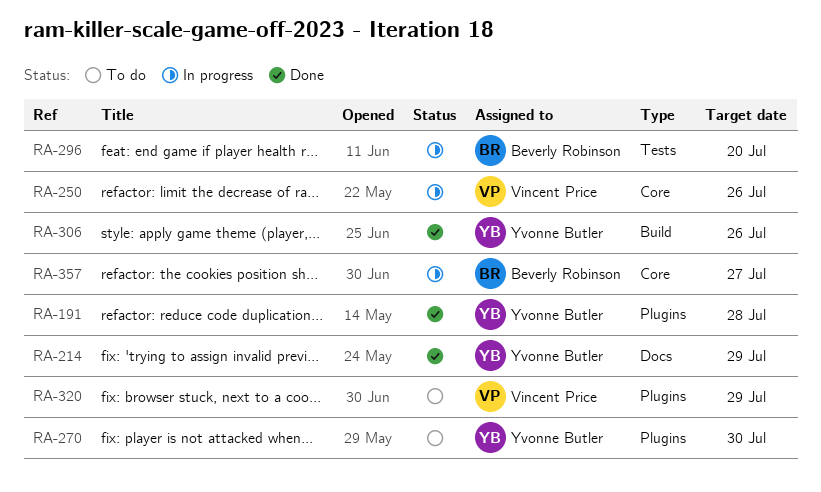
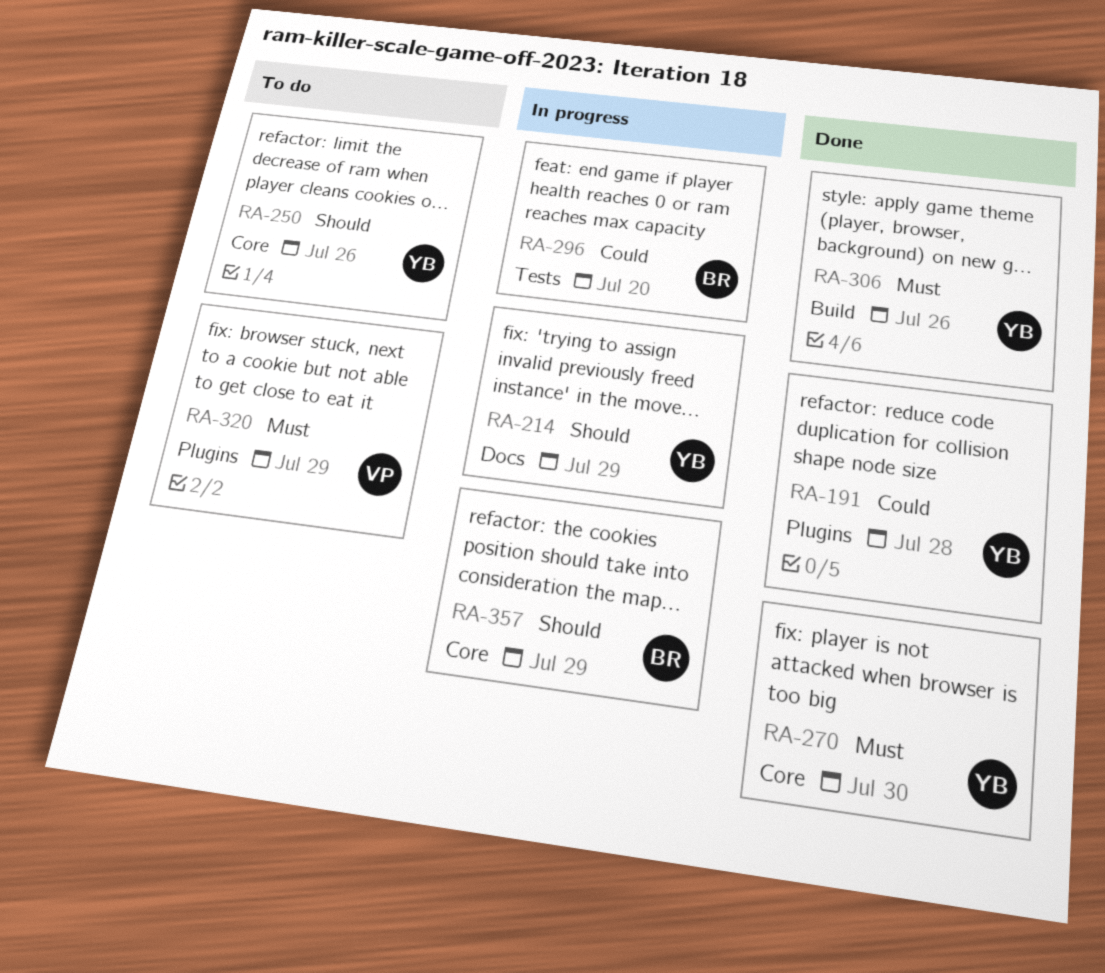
RA-214, status: Done -> In progress
RA-250, status: In progress -> To do
RA-250, owner: Vincent Price -> Yvonne Butler
RA-270, status: To do -> Done
RA-270, label: Plugins -> Core
RA-357, due: Jul 27 -> Jul 29

